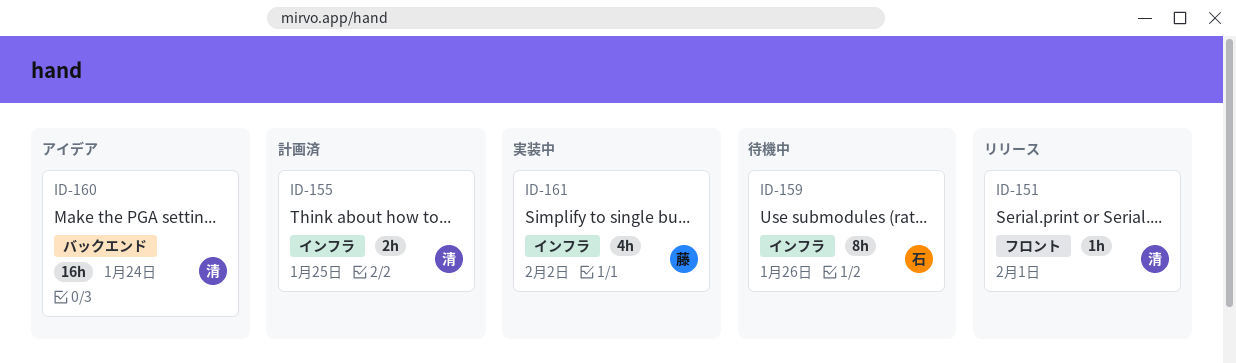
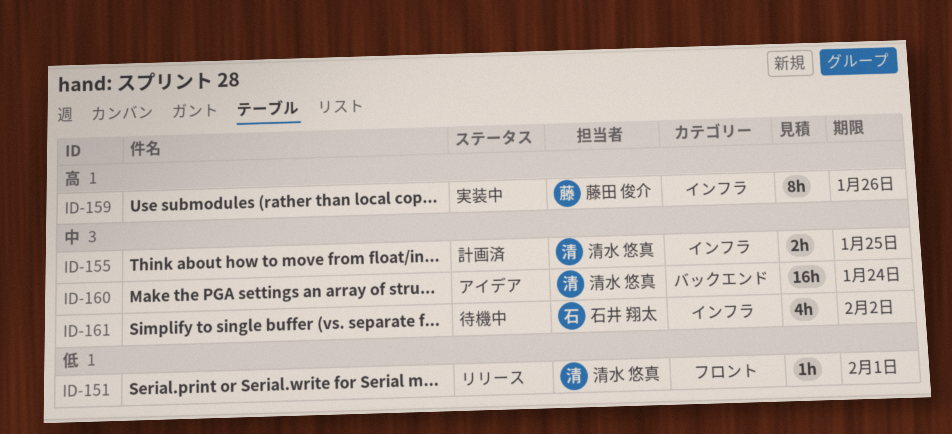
ID-159, status: 待機中 -> 実装中
ID-159, owner: 石井 翔太 -> 藤田 俊介
ID-161, status: 実装中 -> 待機中
ID-161, owner: 藤田 俊介 -> 石井 翔太

